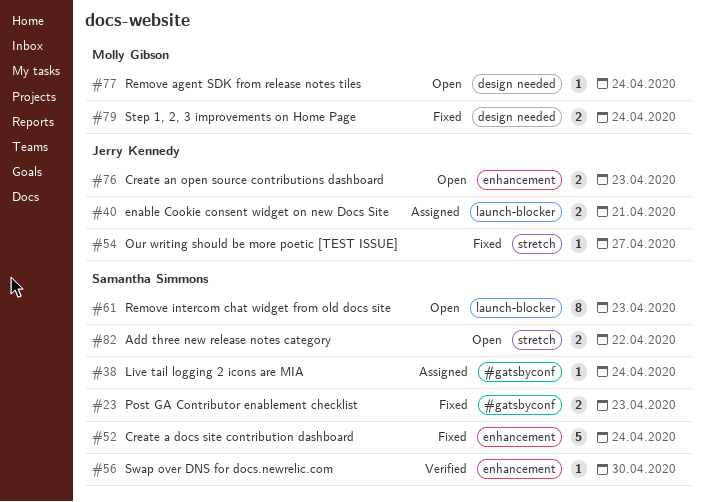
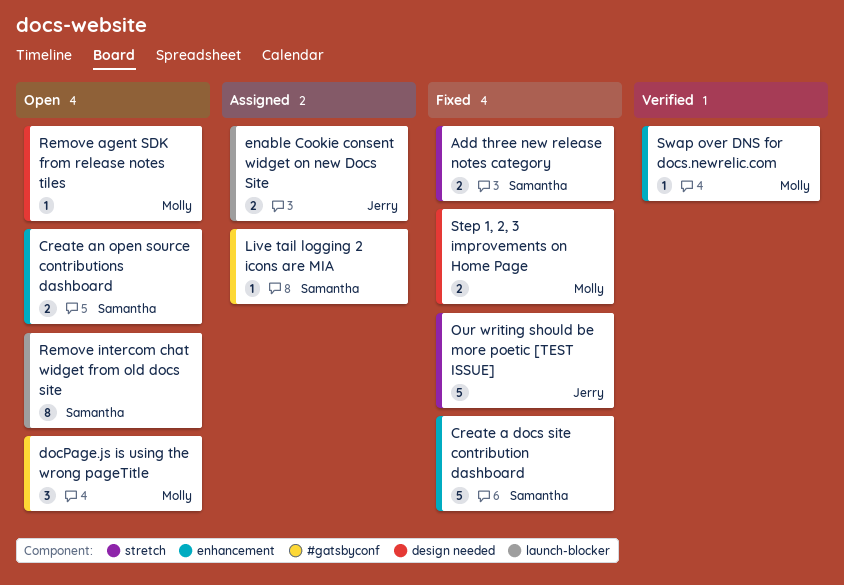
Add three new release notes category, status: Open -> Fixed
Create an open source contributions dashboard, owner: Jerry Kennedy -> Samantha Simmons
docPage.js is using the wrong pageTitle: none -> present
Our writing should be more poetic [TEST ISSUE], estimate: 1 -> 5
Post GA Contributor enablement checklist: present -> none
Swap over DNS for docs.newrelic.com, owner: Samantha Simmons -> Molly Gibson

